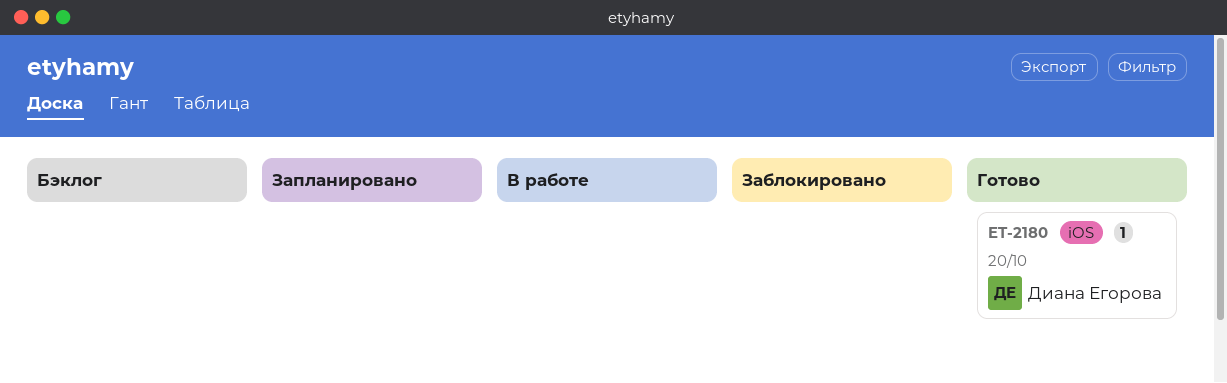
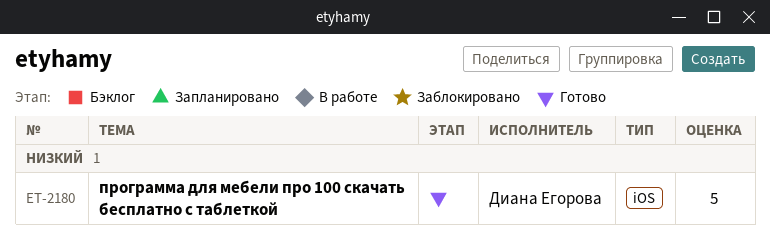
ET-2180, estimate: 1 -> 5

